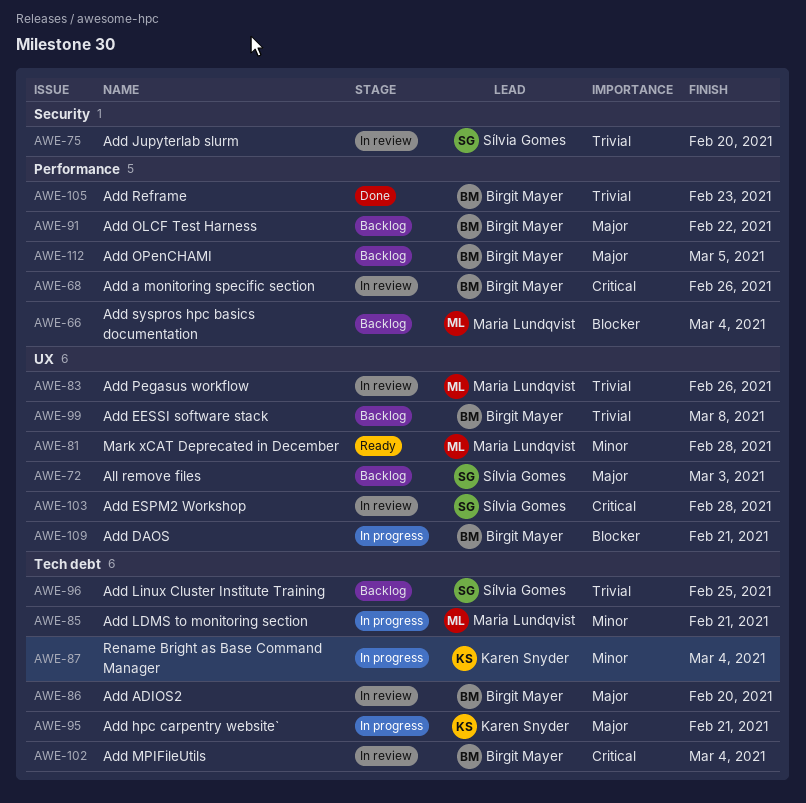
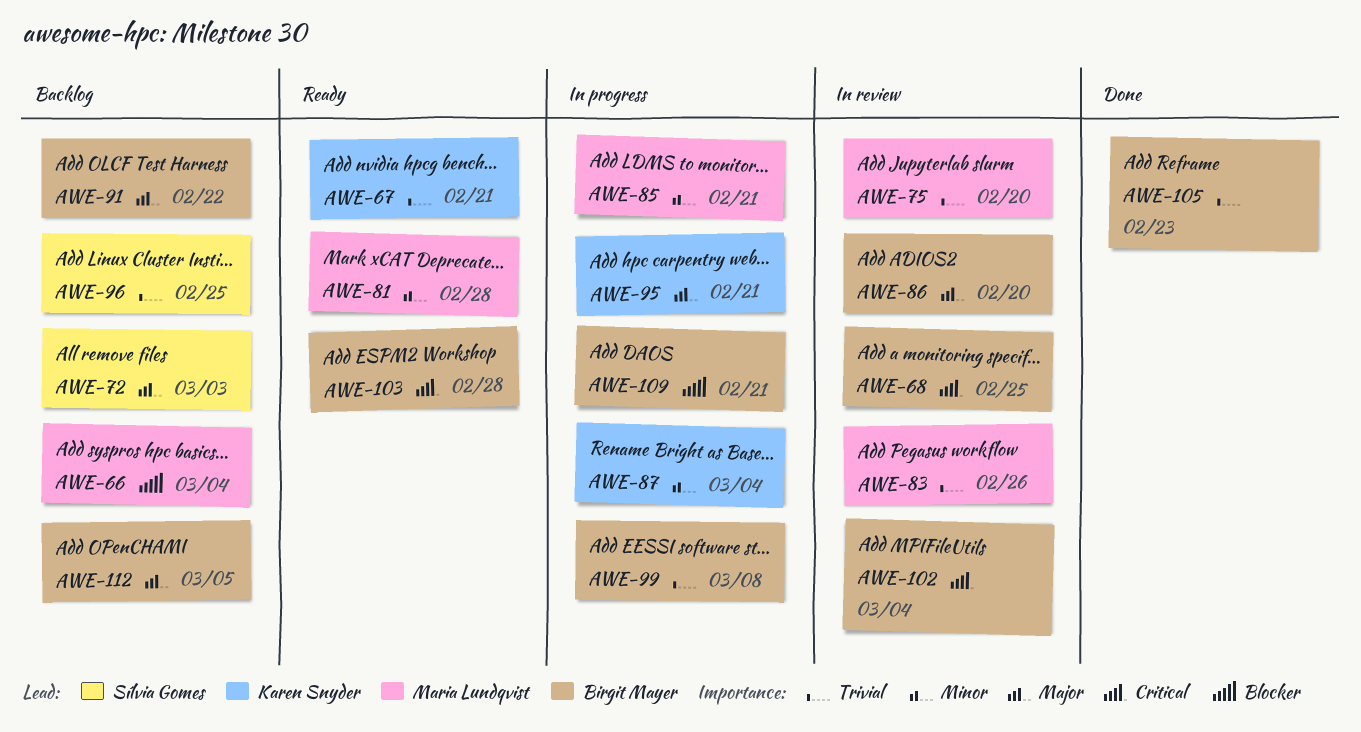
AWE-67: none -> present
AWE-68, due: Feb 26 -> Feb 25
AWE-75, owner: Sílvia Gomes -> Maria Lundqvist
AWE-99, status: Backlog -> In progress
AWE-103, status: In review -> Ready
AWE-103, owner: Sílvia Gomes -> Birgit Mayer

